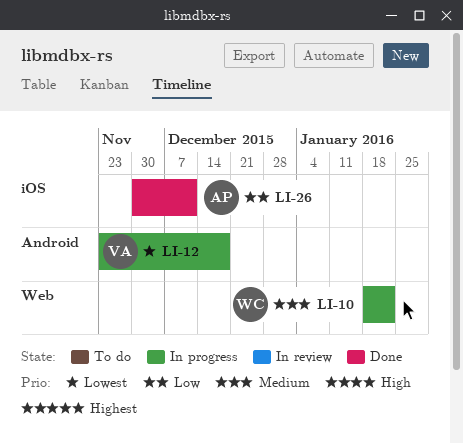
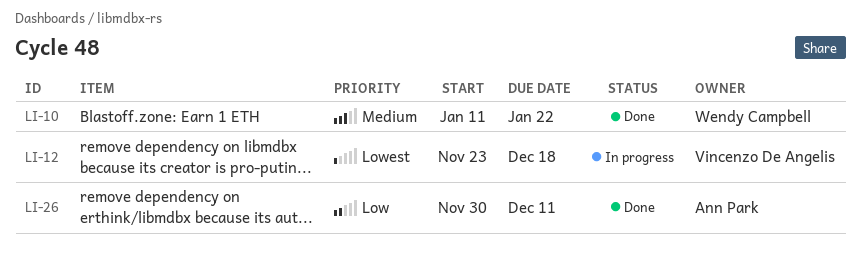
LI-10, status: In progress -> Done
LI-10, start: Jan 18 -> Jan 11

